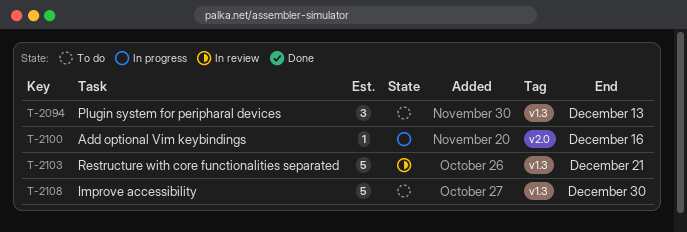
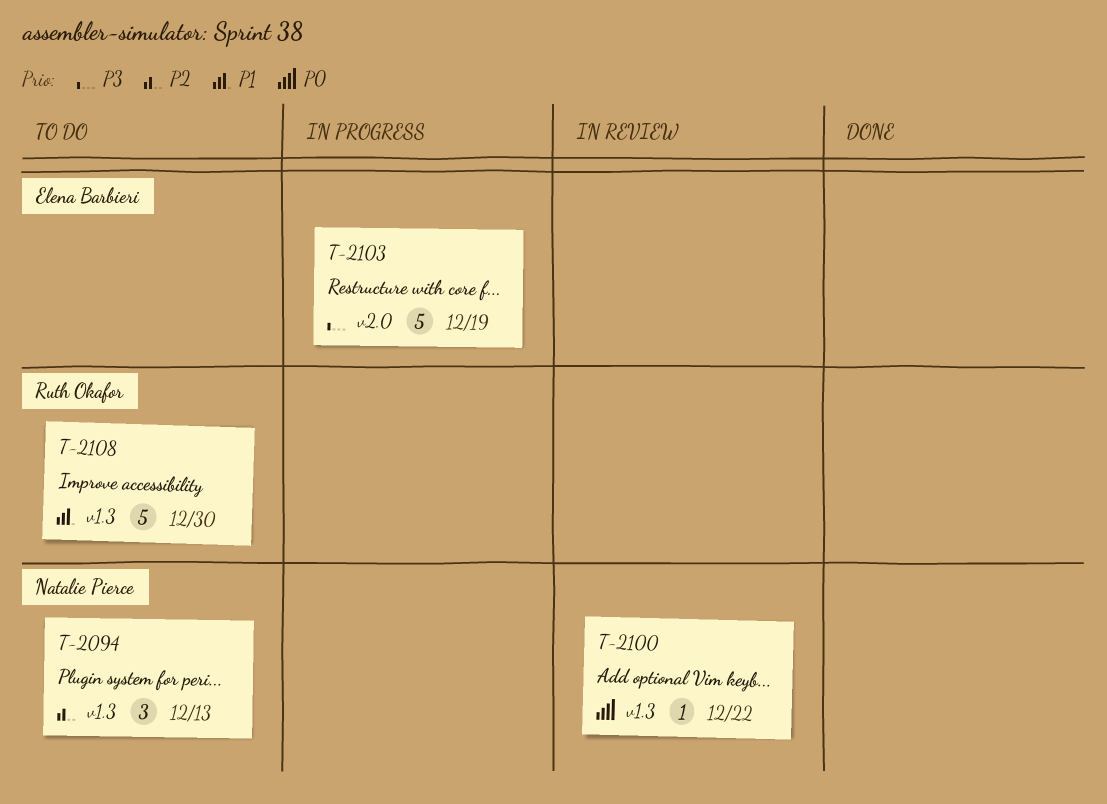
T-2100, status: In progress -> In review
T-2100, label: v2.0 -> v1.3
T-2100, due: Dec 16 -> Dec 22
T-2103, status: In review -> In progress
T-2103, label: v1.3 -> v2.0
T-2103, due: Dec 21 -> Dec 19

